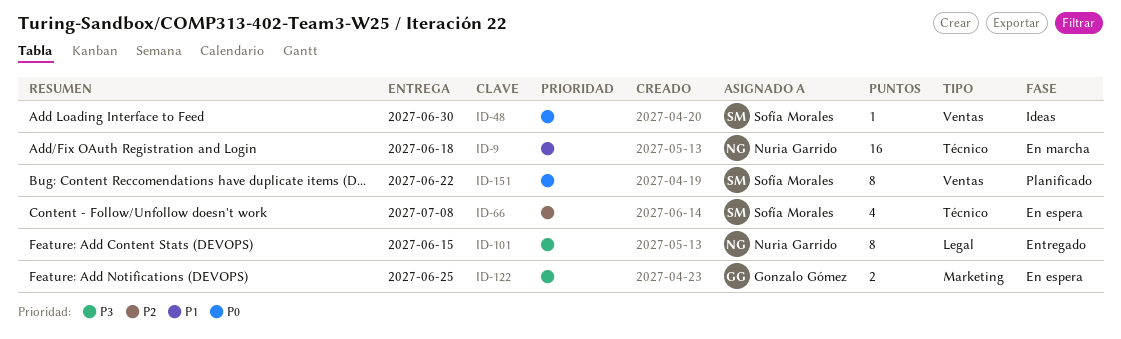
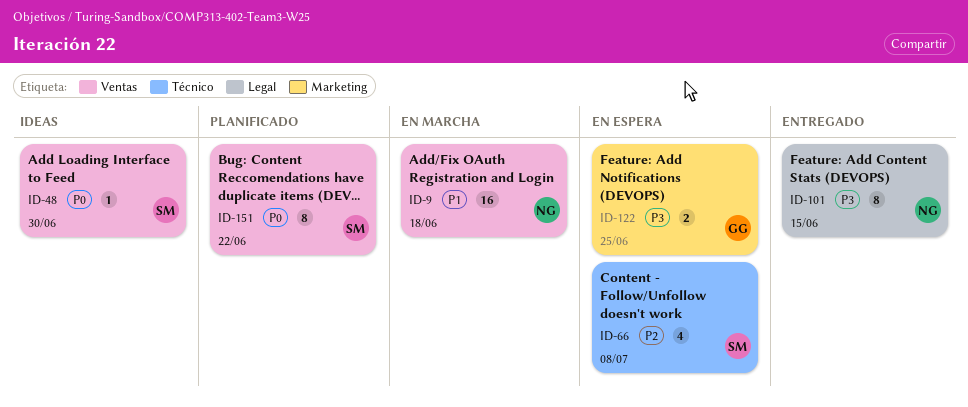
ID-9, label: Técnico -> Ventas

